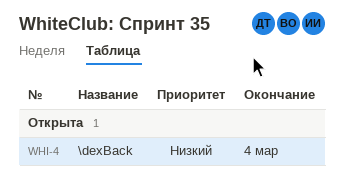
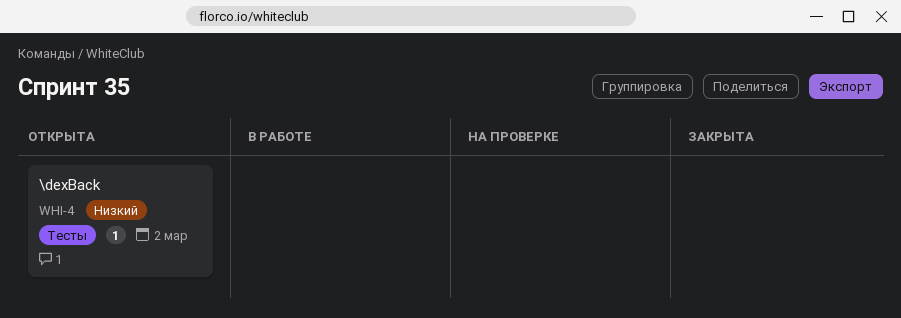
WHI-4, due: Mar 4 -> Mar 2

